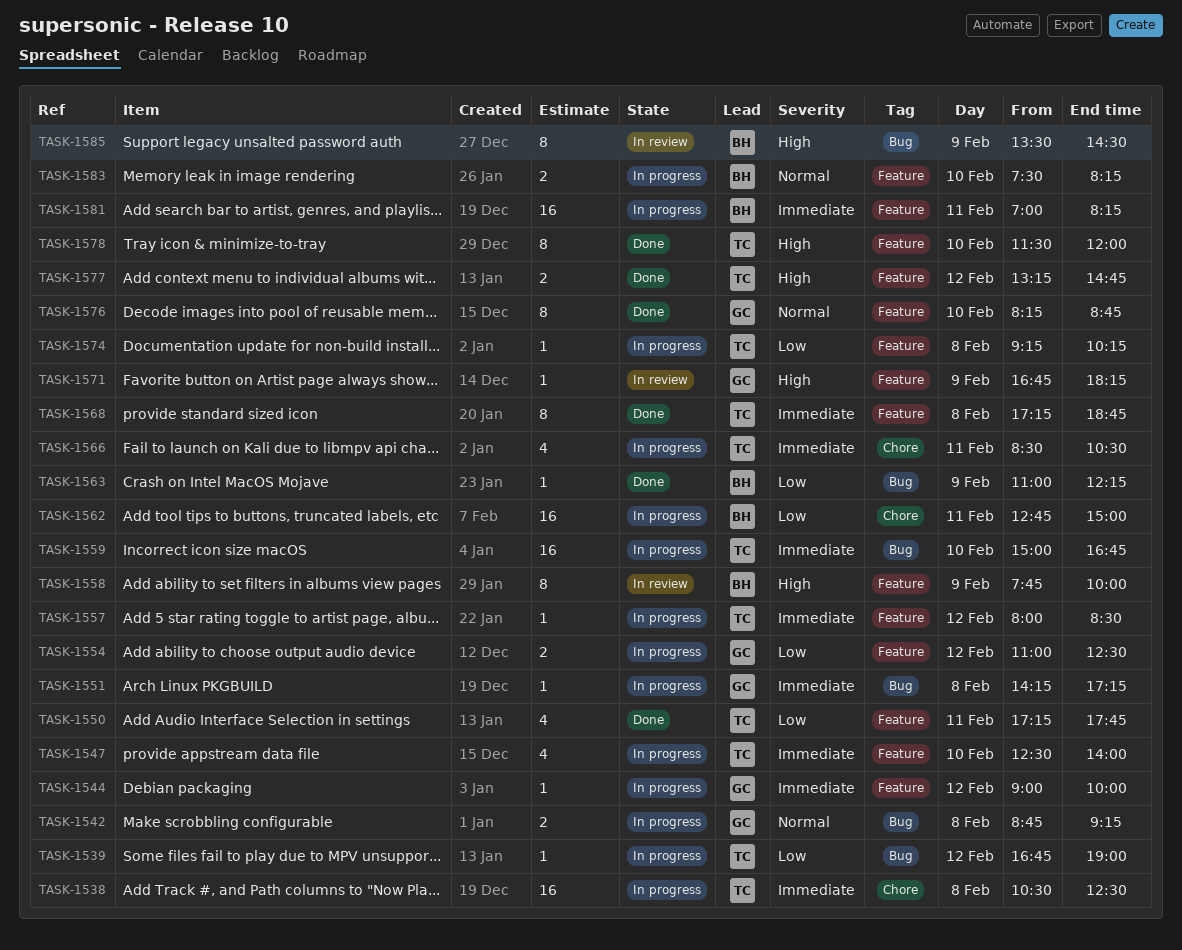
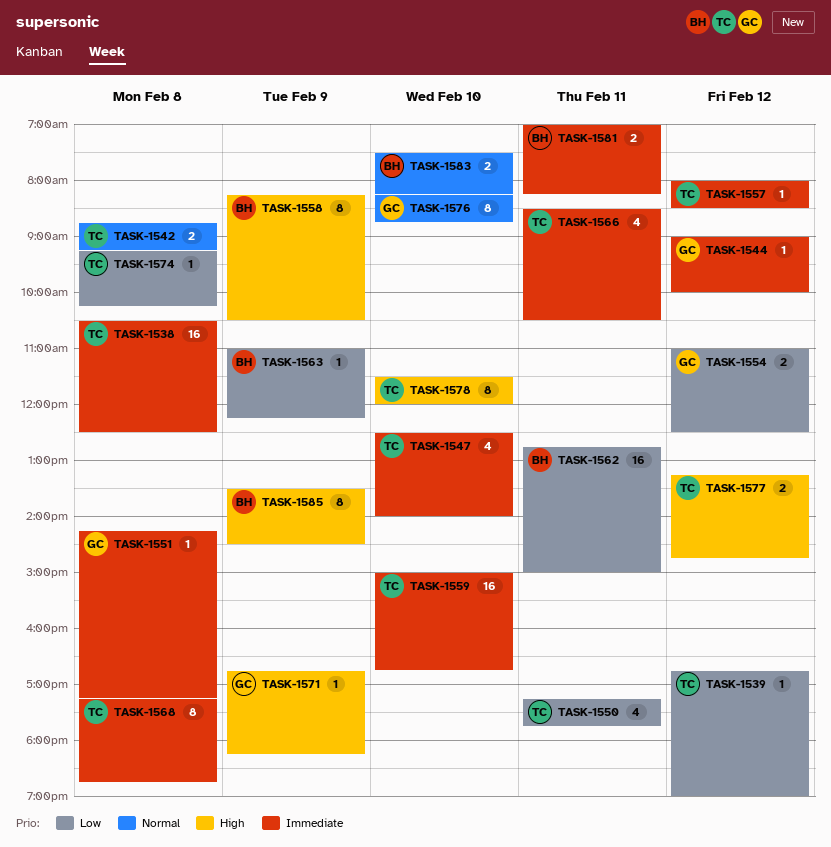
TASK-1542, owner: GC -> TC
TASK-1558, begins: 07:45 -> 08:15
TASK-1558, ends: 10:00 -> 10:30
TASK-1581, estimate: 16 -> 2

